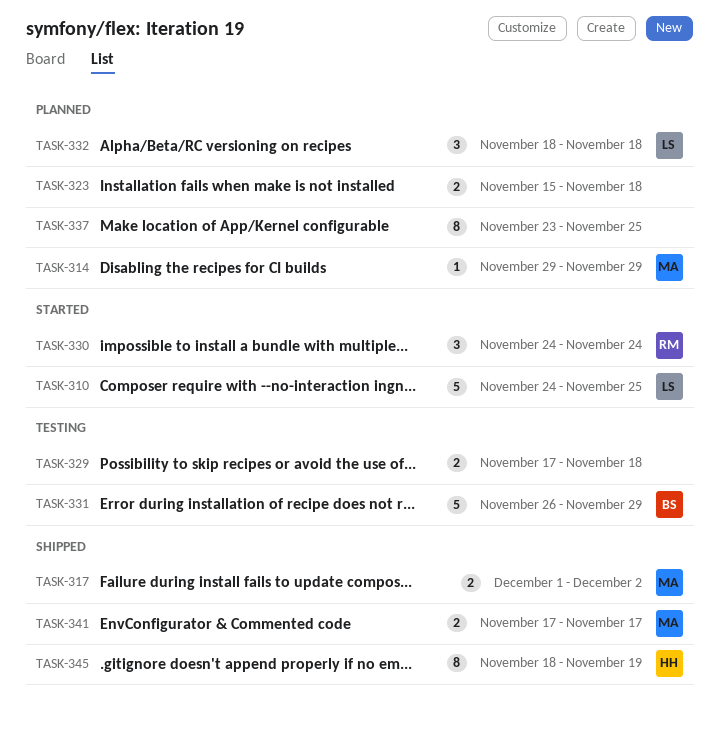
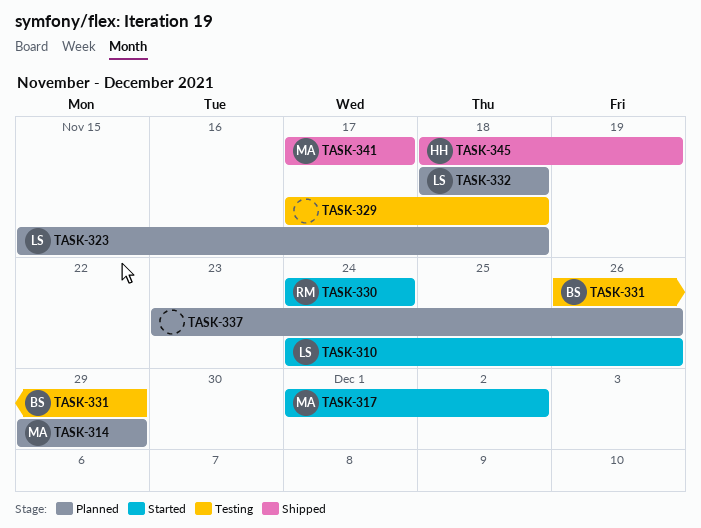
TASK-310, due: Nov 25 -> Nov 26
TASK-317, status: Shipped -> Started
TASK-323, owner: none -> LS
TASK-337, due: Nov 25 -> Nov 26

